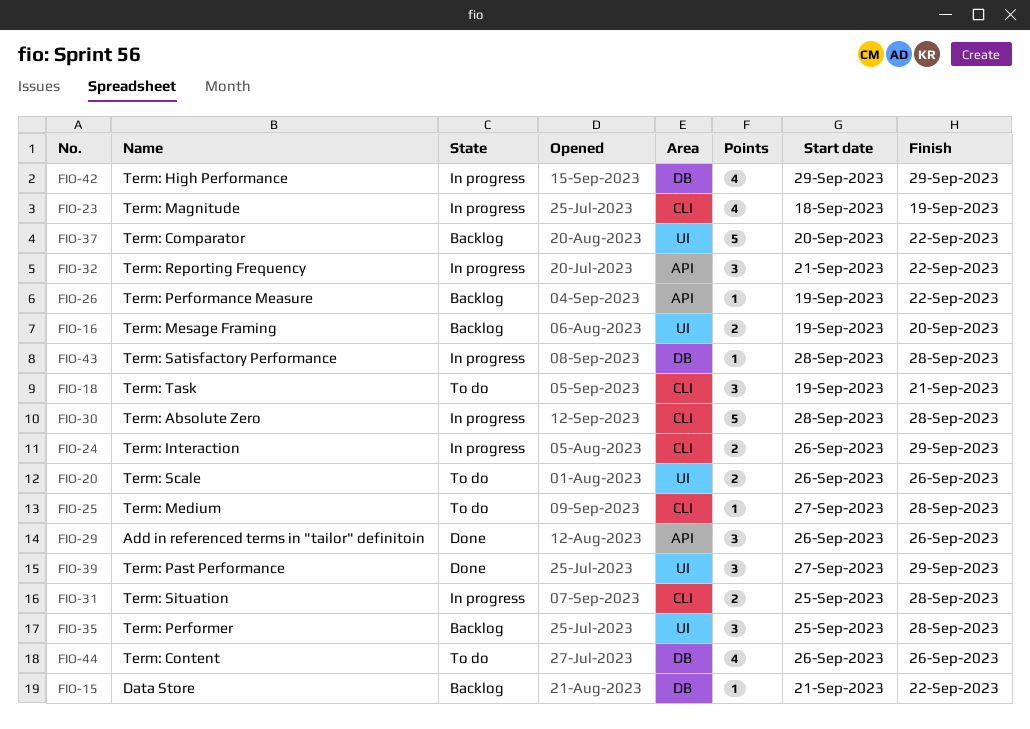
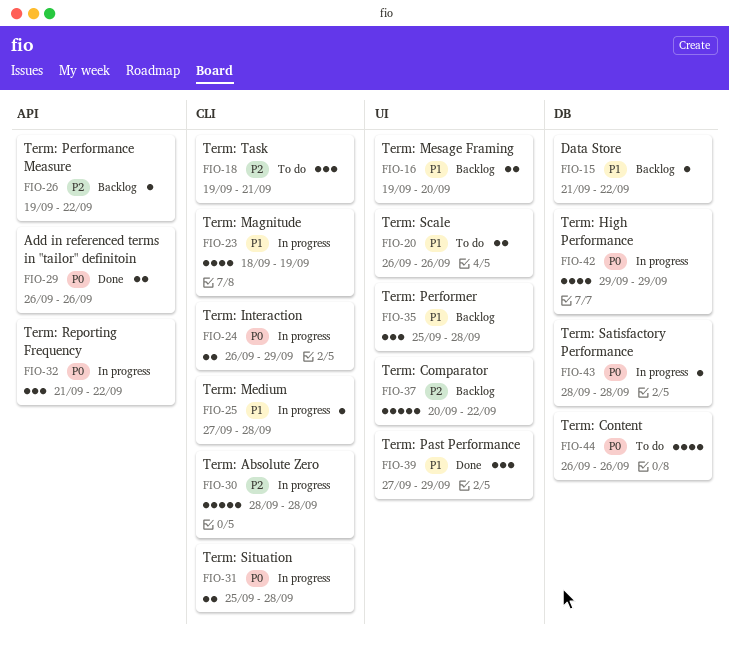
FIO-25, status: To do -> In progress
FIO-29, estimate: 3 -> 2

